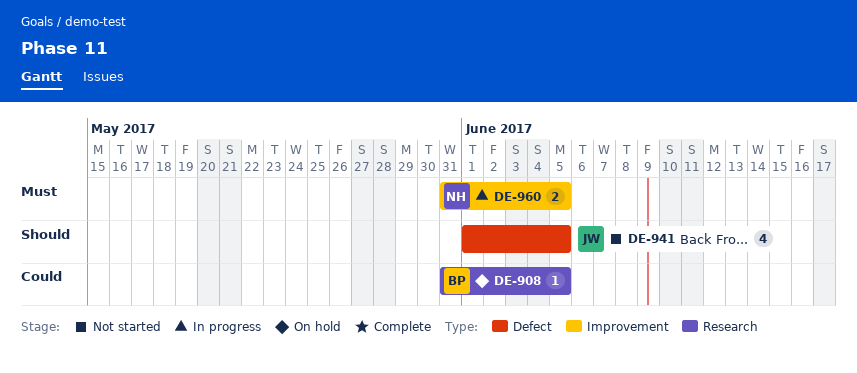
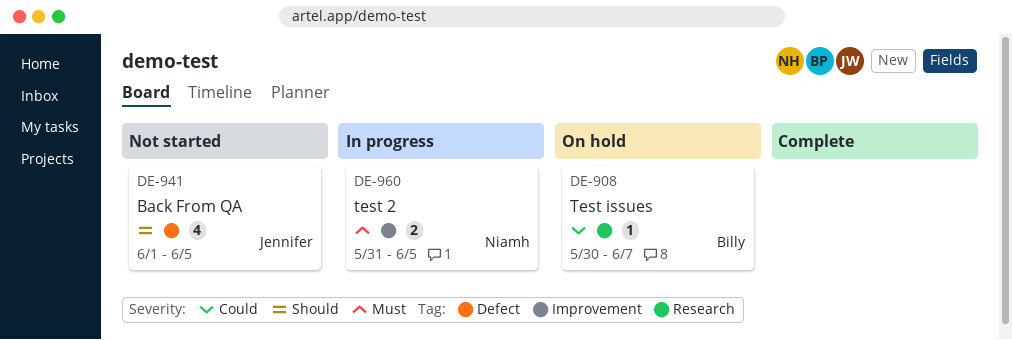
DE-908, start: May 31 -> May 30
DE-908, due: Jun 5 -> Jun 7

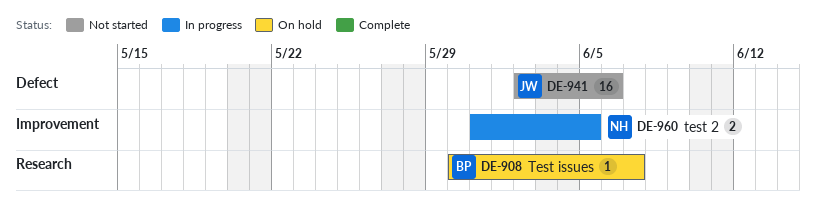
DE-941, estimate: 4 -> 16
DE-941, start: Jun 1 -> Jun 2
DE-941, due: Jun 5 -> Jun 6

